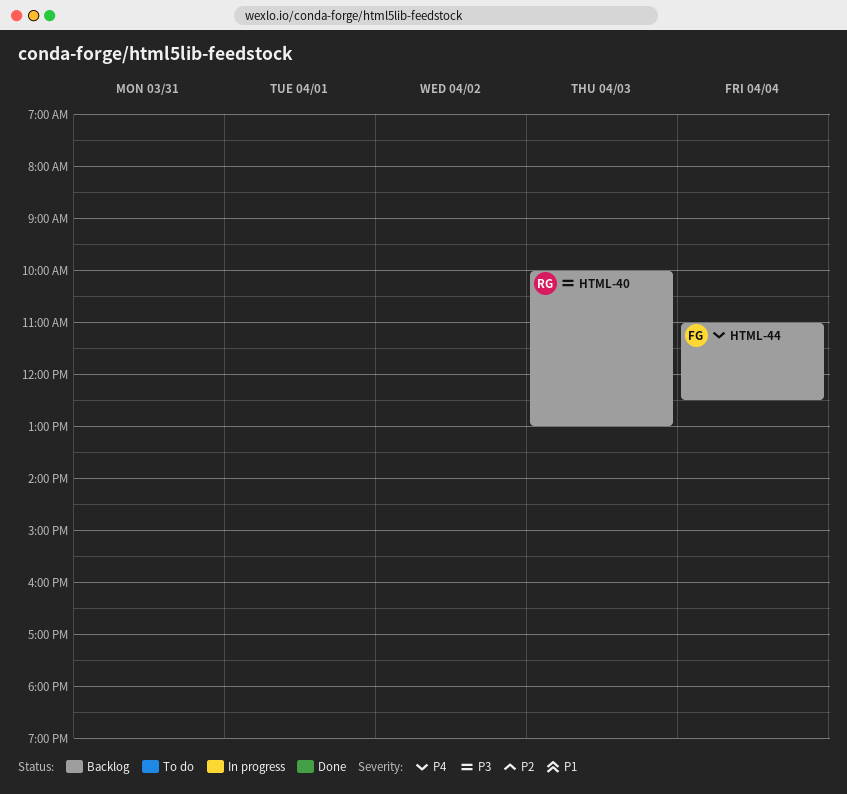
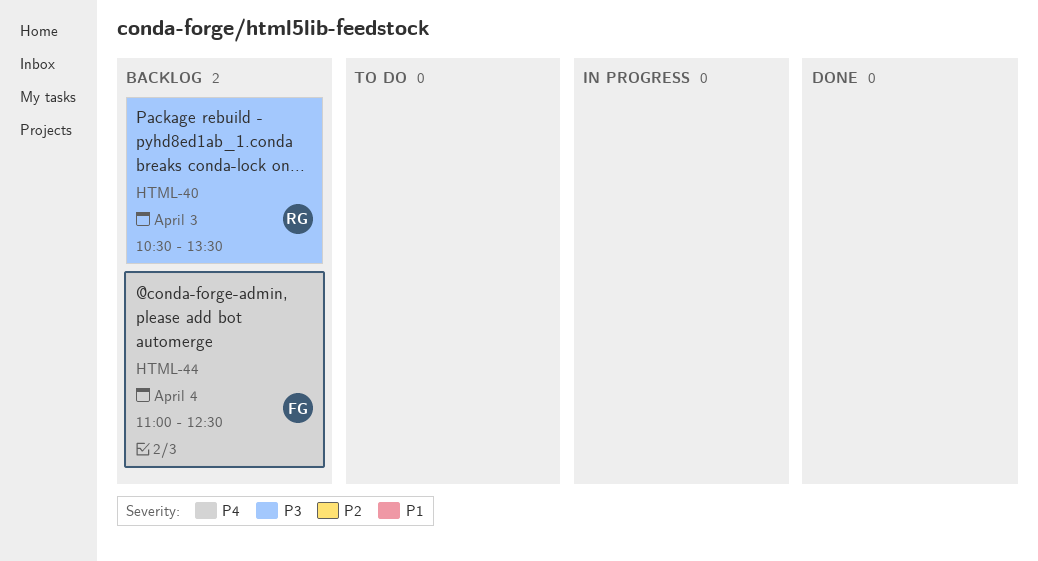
HTML-40, begins: 10:00 -> 10:30
HTML-40, ends: 13:00 -> 13:30

